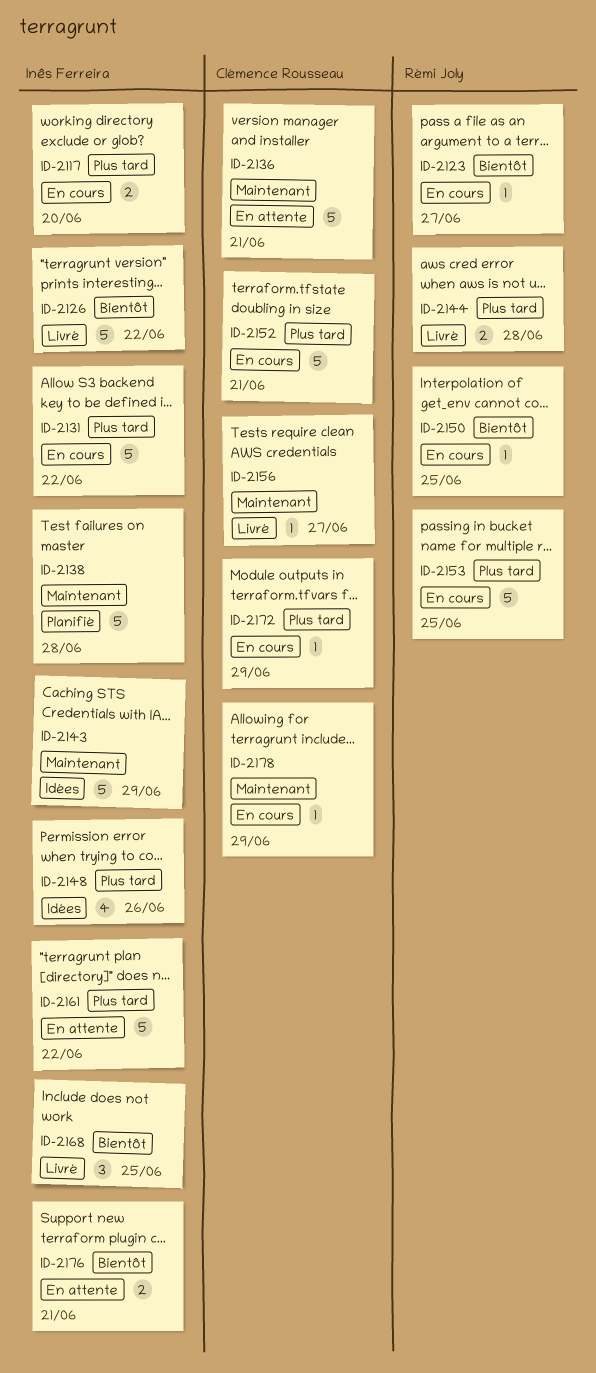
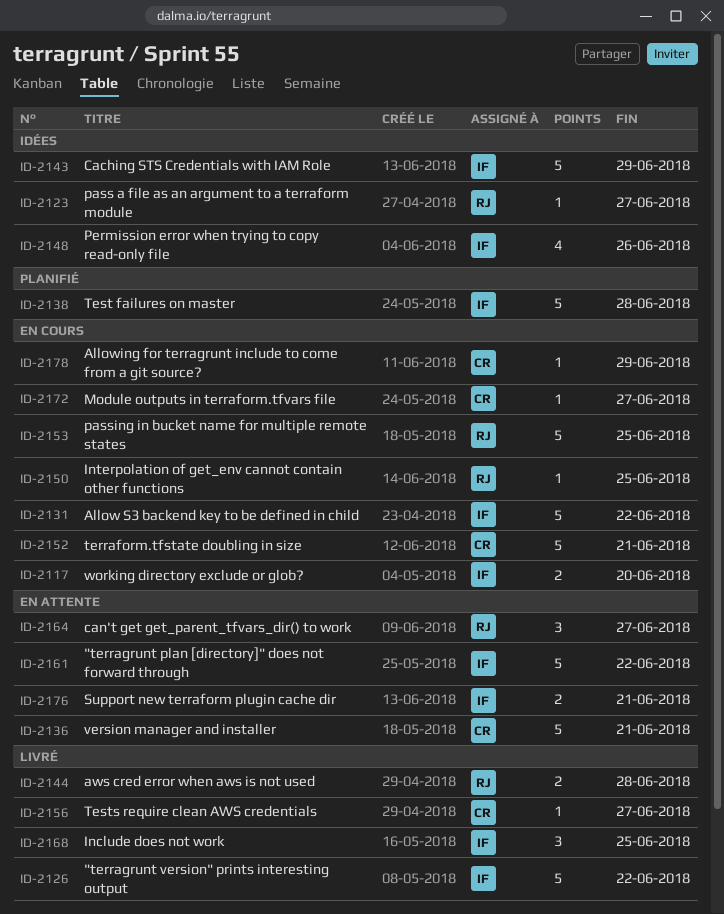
ID-2123, status: En cours -> Idées
ID-2164: none -> present
ID-2172, due: Jun 29 -> Jun 27

